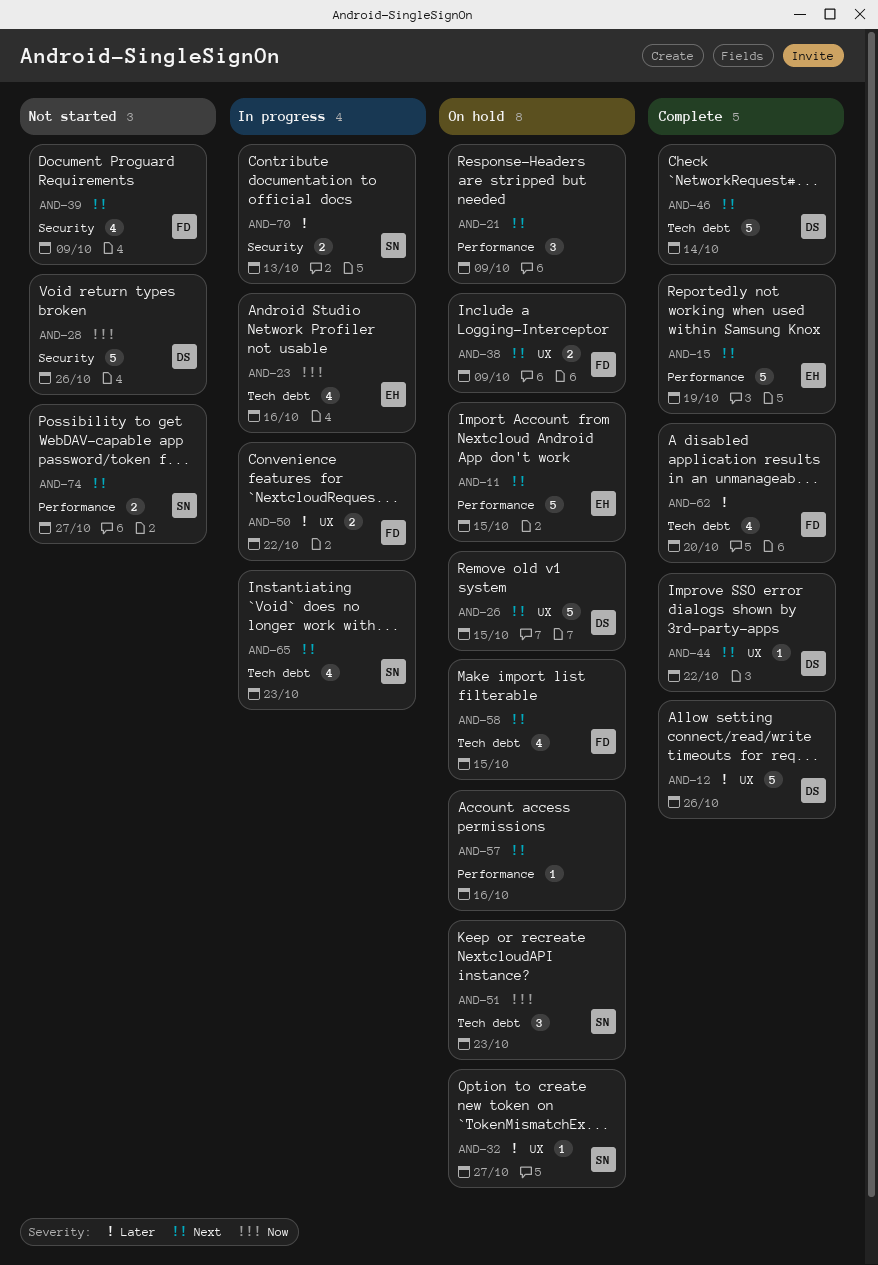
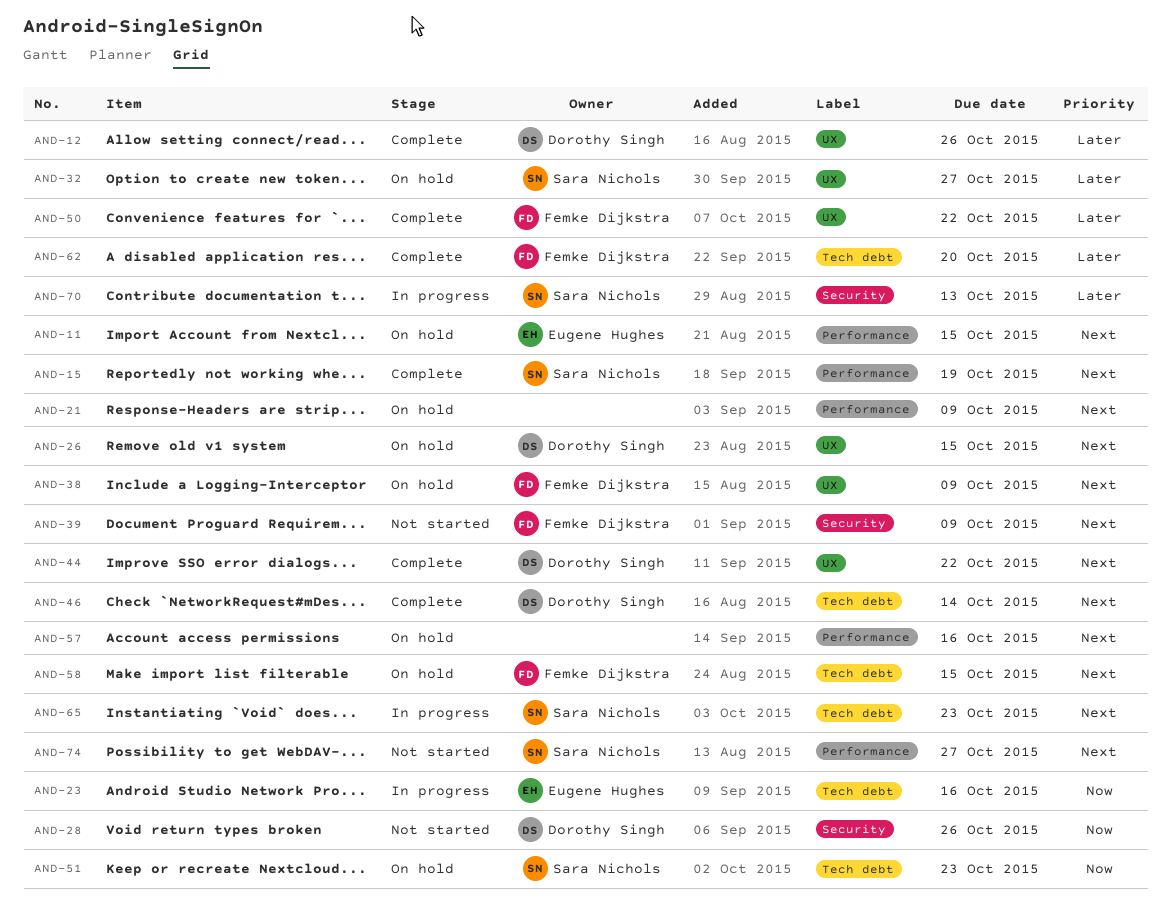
AND-15, owner: Eugene Hughes -> Sara Nichols
AND-50, status: In progress -> Complete

